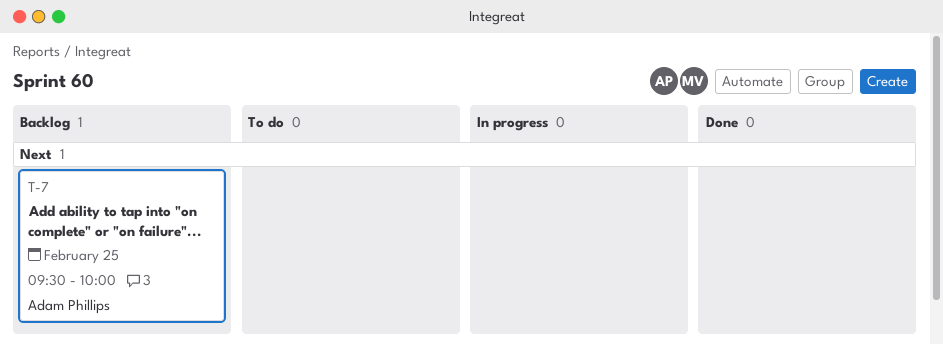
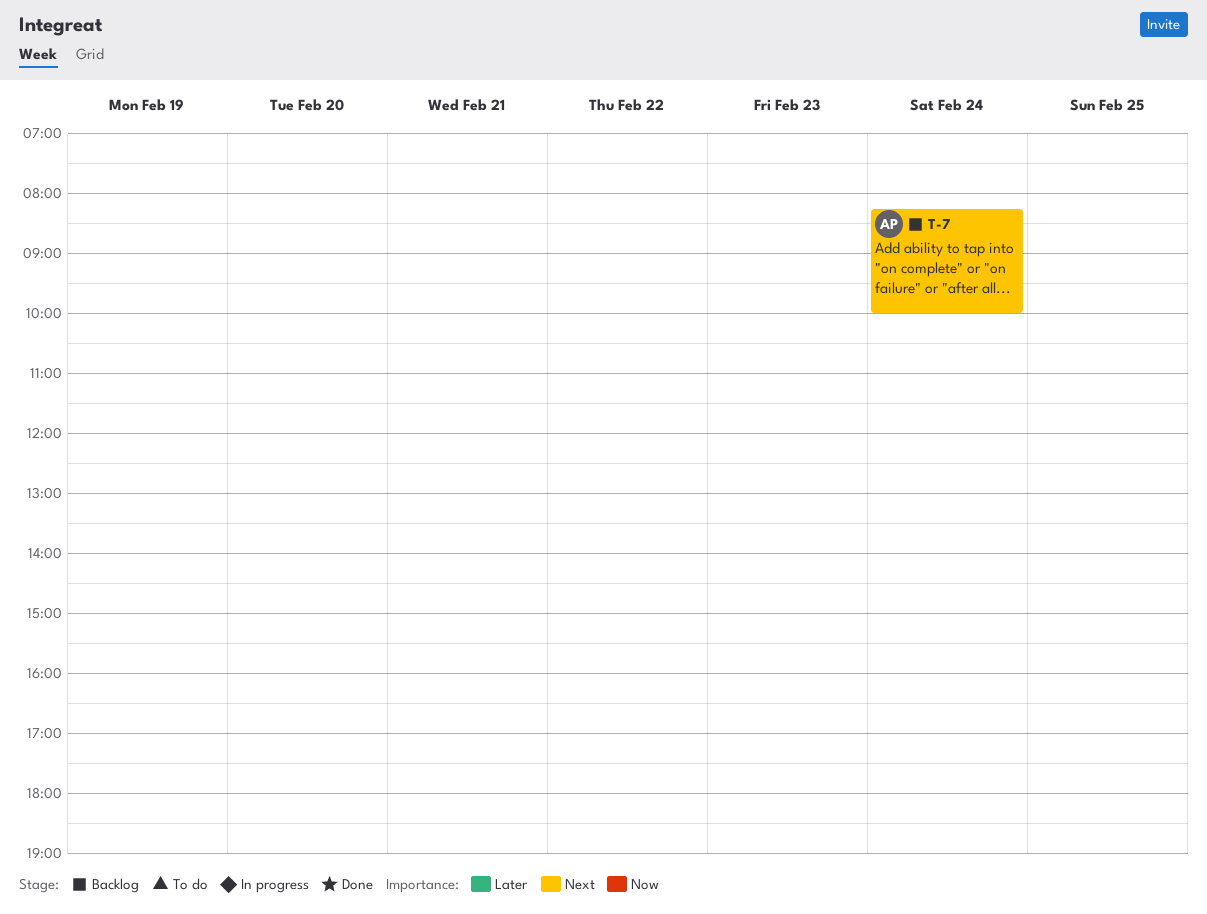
T-7, day: Feb 25 -> Feb 24
T-7, begins: 09:30 -> 08:15

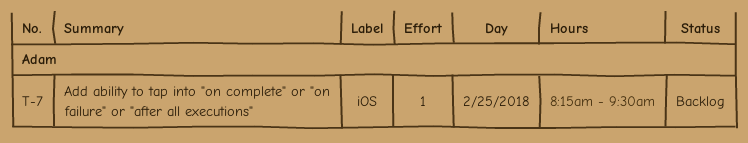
T-7, day: Feb 24 -> Feb 25
T-7, ends: 10:00 -> 09:30

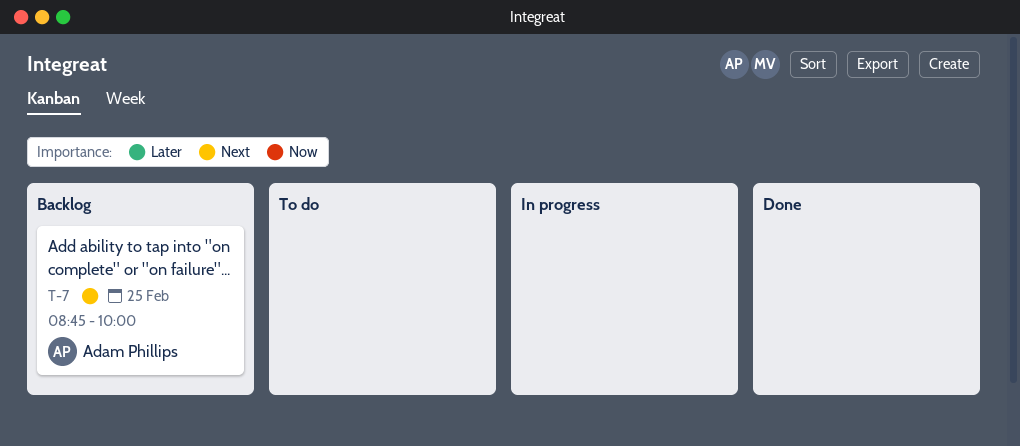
T-7, begins: 08:15 -> 08:45
T-7, ends: 09:30 -> 10:00

